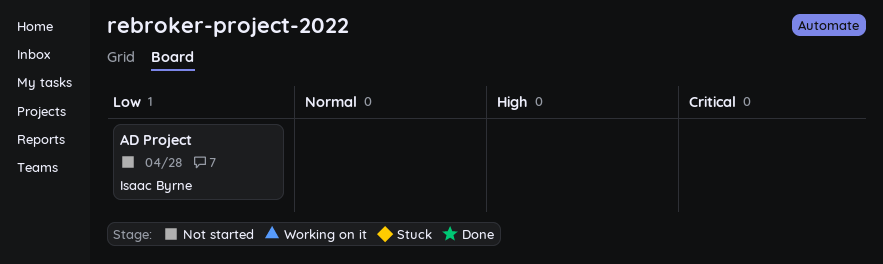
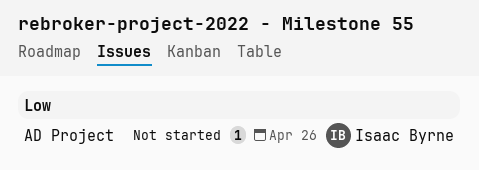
AD Project, due: Apr 28 -> Apr 26

